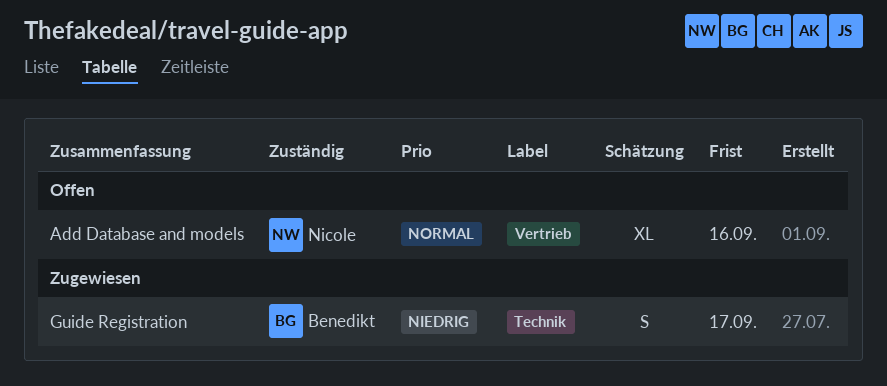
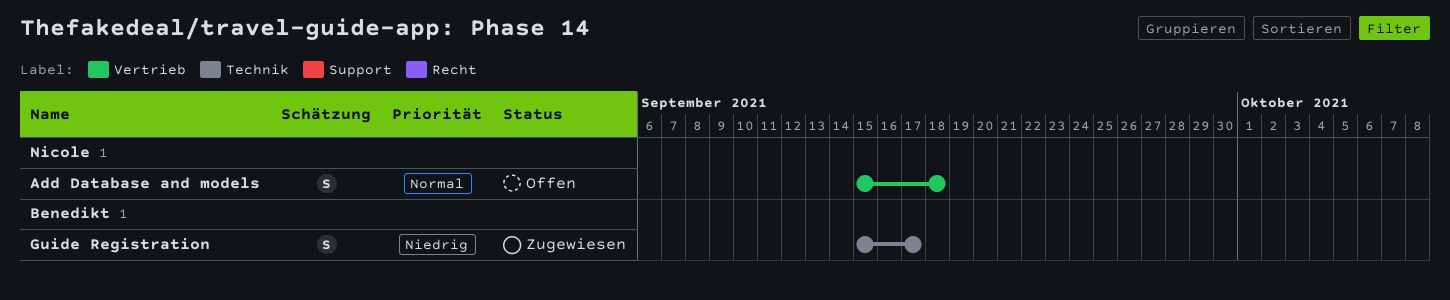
Add Database and models, estimate: XL -> S
Add Database and models, due: Sep 16 -> Sep 18

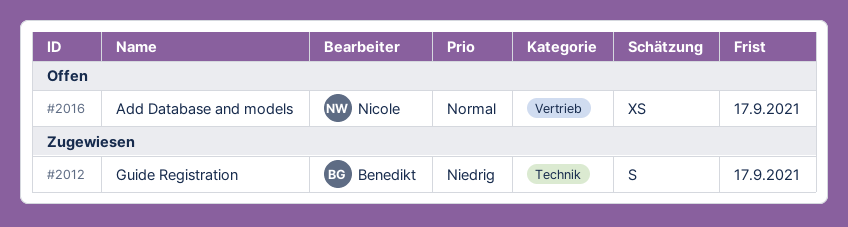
Add Database and models, estimate: S -> XS
Add Database and models, due: Sep 18 -> Sep 17

